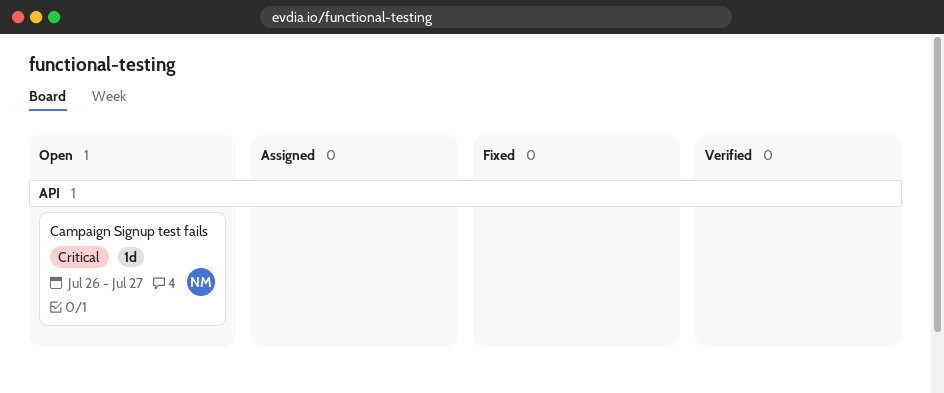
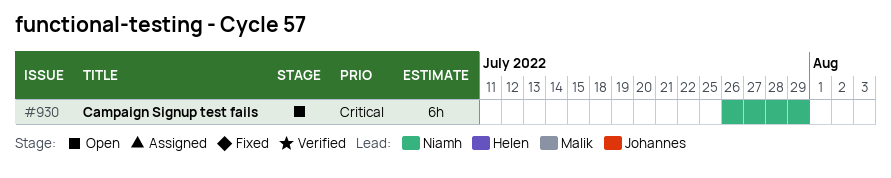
Campaign Signup test fails, estimate: 1d -> 6h
Campaign Signup test fails, due: Jul 27 -> Jul 29

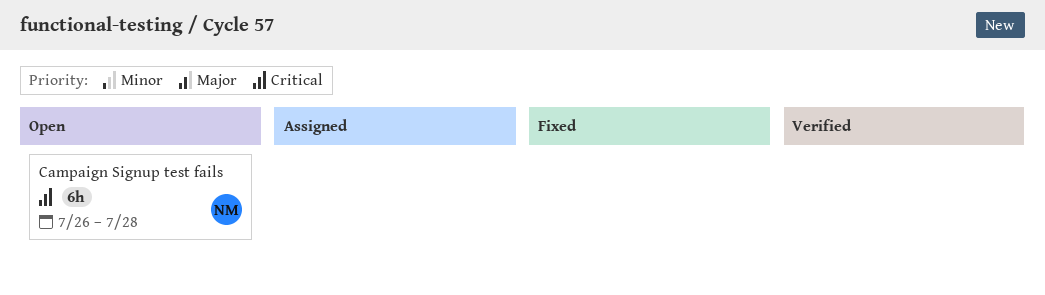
Campaign Signup test fails, due: Jul 29 -> Jul 28

